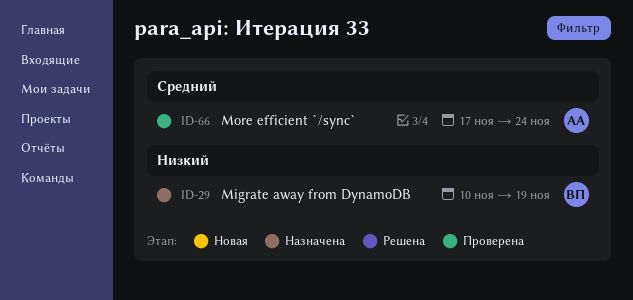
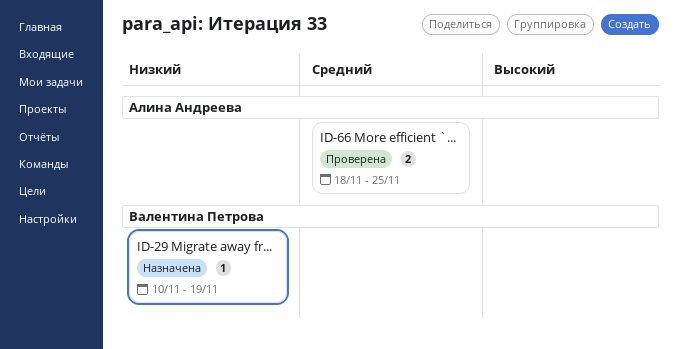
ID-66, start: Nov 17 -> Nov 18
ID-66, due: Nov 24 -> Nov 25

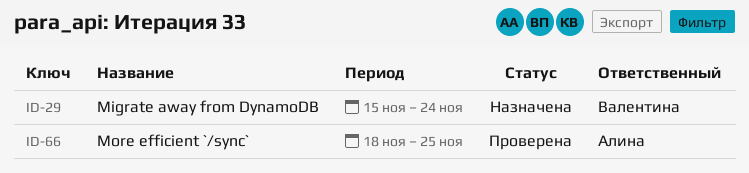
ID-29, start: Nov 10 -> Nov 15
ID-29, due: Nov 19 -> Nov 24

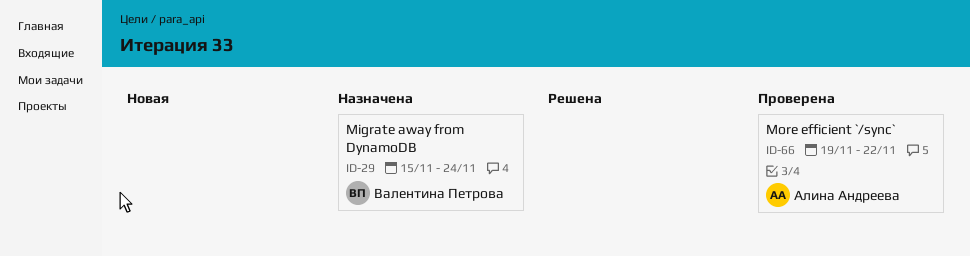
ID-66, start: Nov 18 -> Nov 19
ID-66, due: Nov 25 -> Nov 22

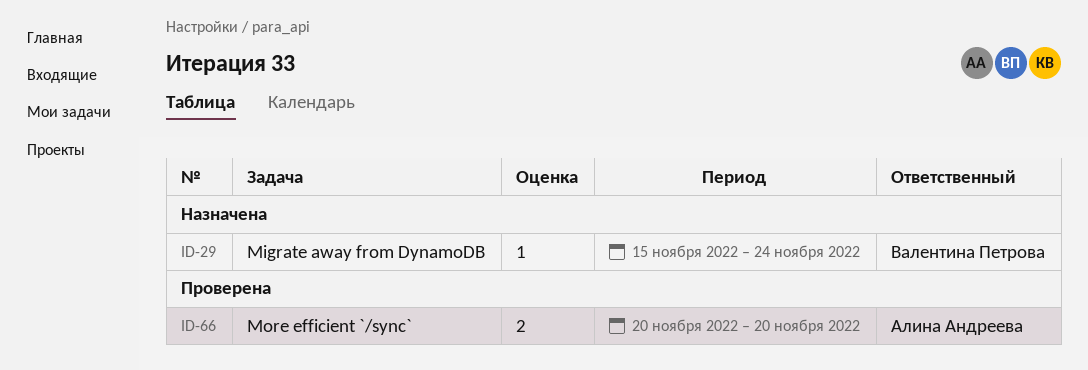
ID-66, start: Nov 19 -> Nov 20
ID-66, due: Nov 22 -> Nov 20

